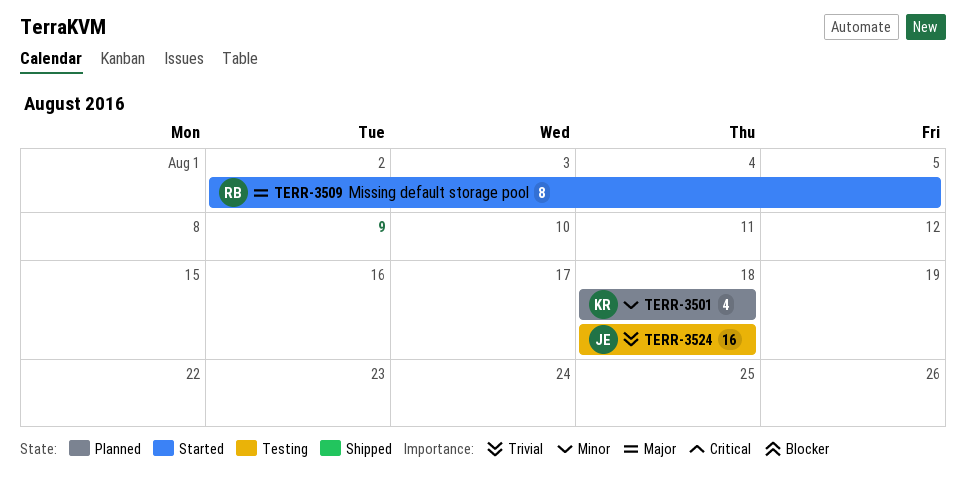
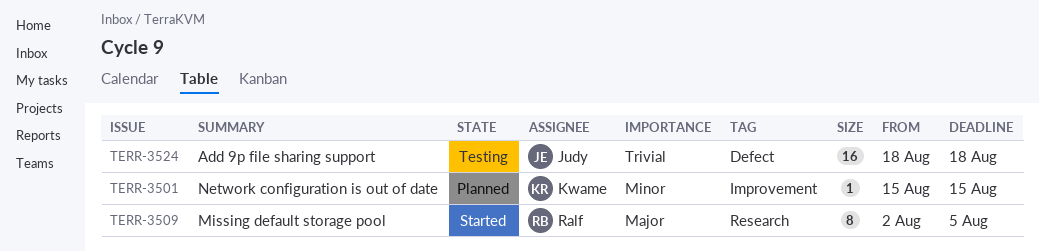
TERR-3501, estimate: 4 -> 1
TERR-3501, start: Aug 18 -> Aug 15
TERR-3501, due: Aug 18 -> Aug 15

